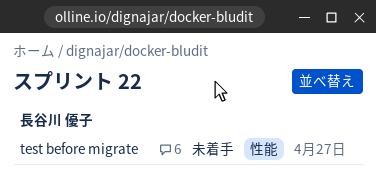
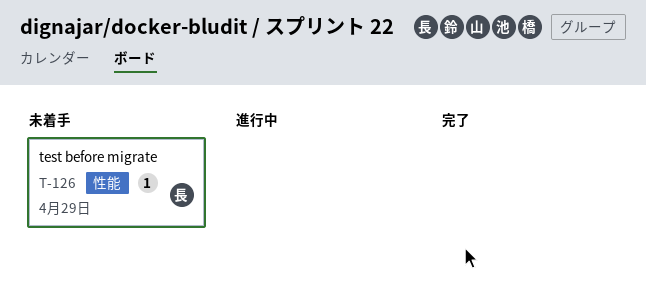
test before migrate, due: Apr 27 -> Apr 29

